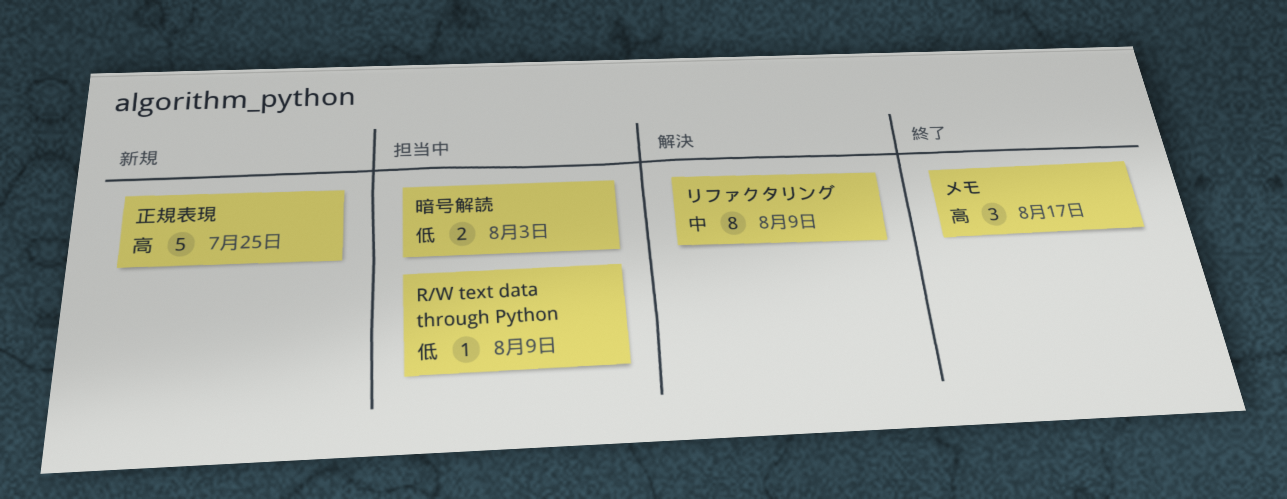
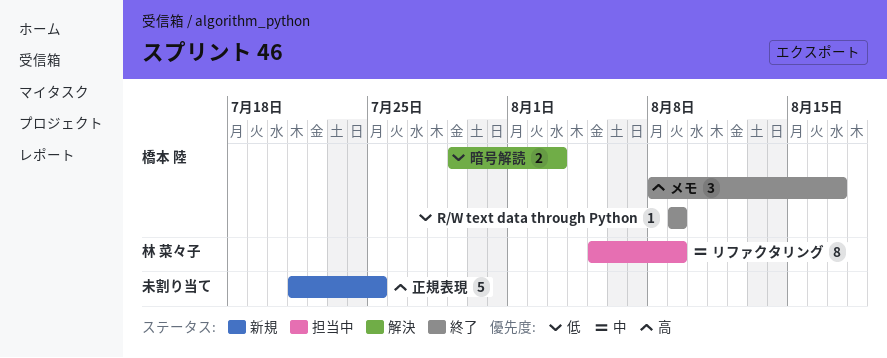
R/W text data through Python, status: 担当中 -> 終了
リファクタリング, status: 解決 -> 担当中
暗号解読, status: 担当中 -> 解決

